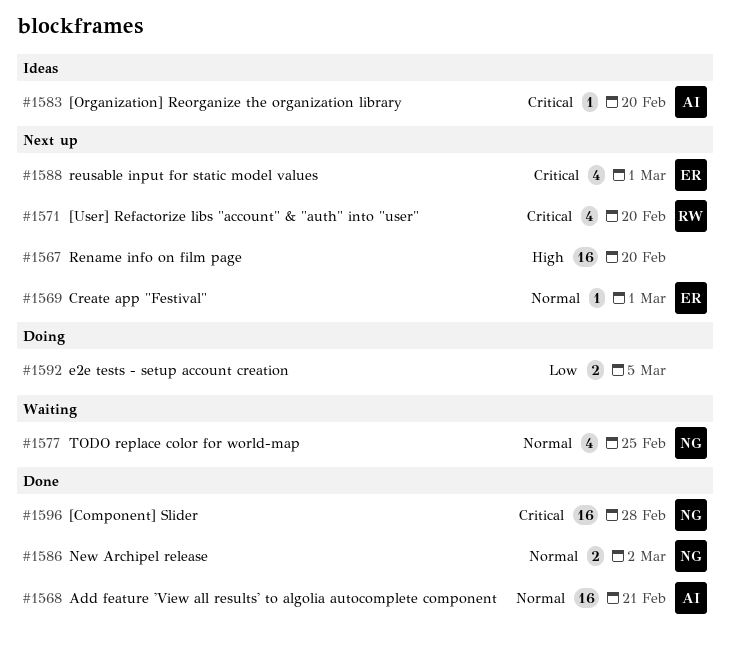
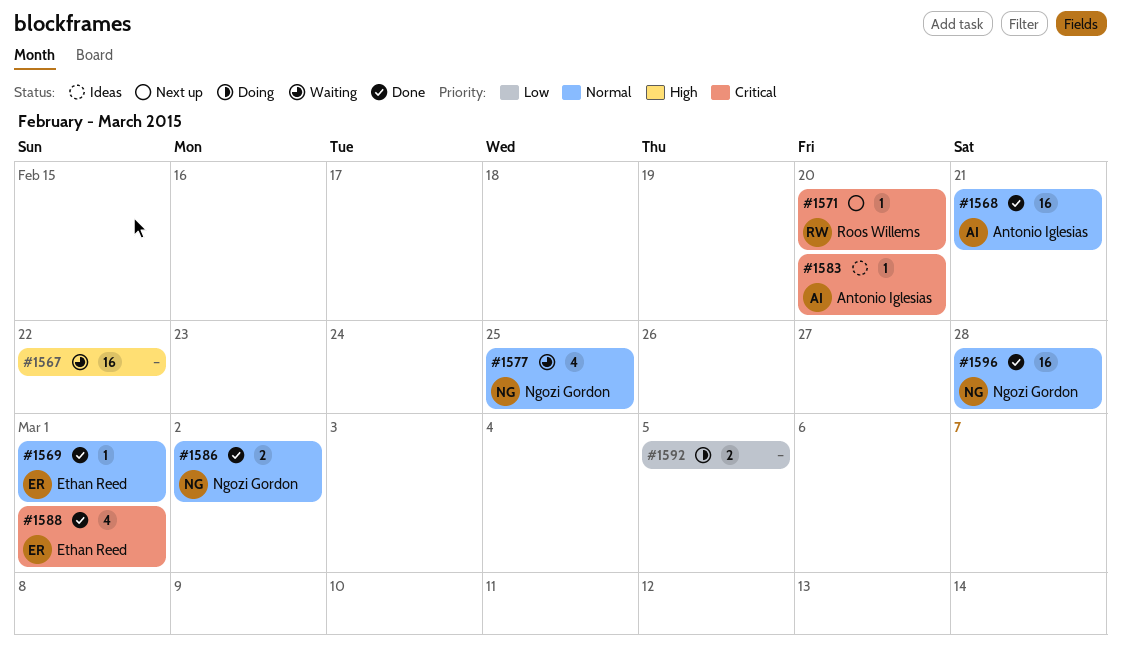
#1567, status: Next up -> Waiting
#1567, due: Feb 20 -> Feb 22
#1569, status: Next up -> Done
#1571, estimate: 4 -> 1
#1588, status: Next up -> Done
#1596, priority: Critical -> Normal

